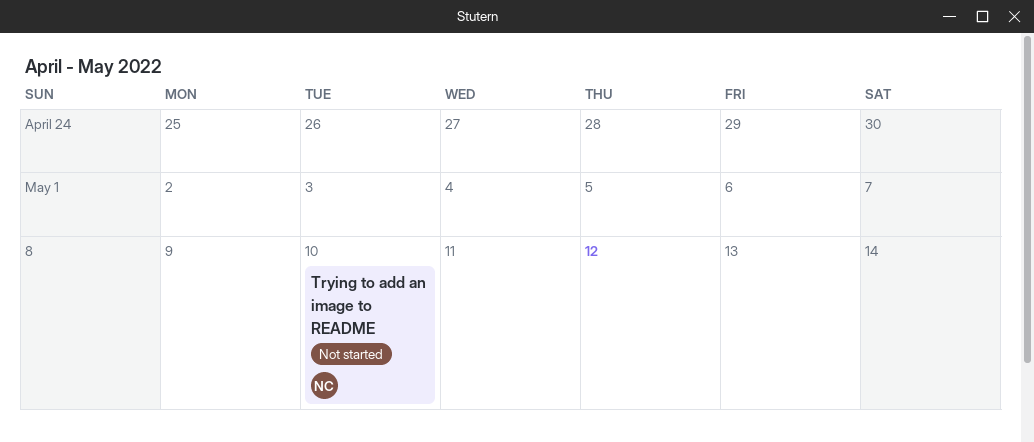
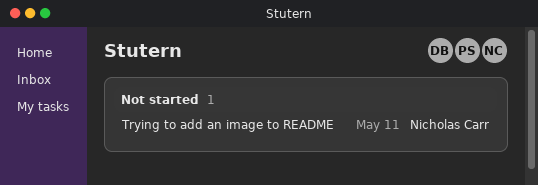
Trying to add an image to README, due: May 10 -> May 11

